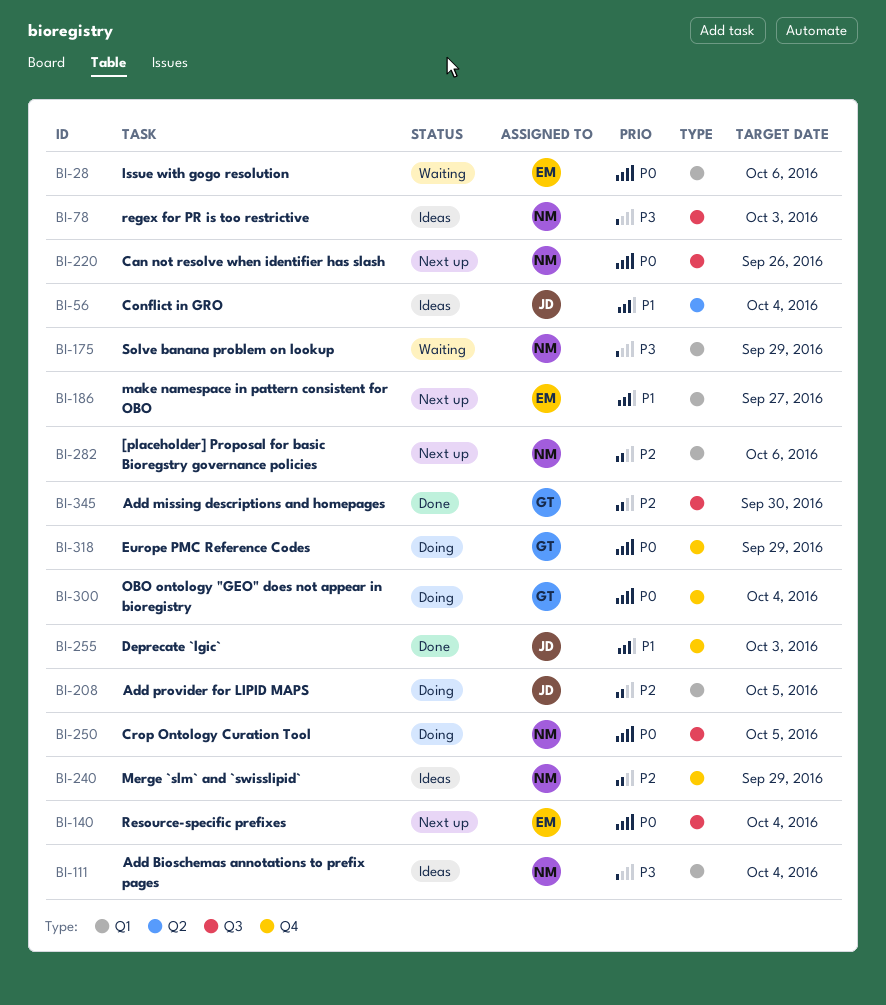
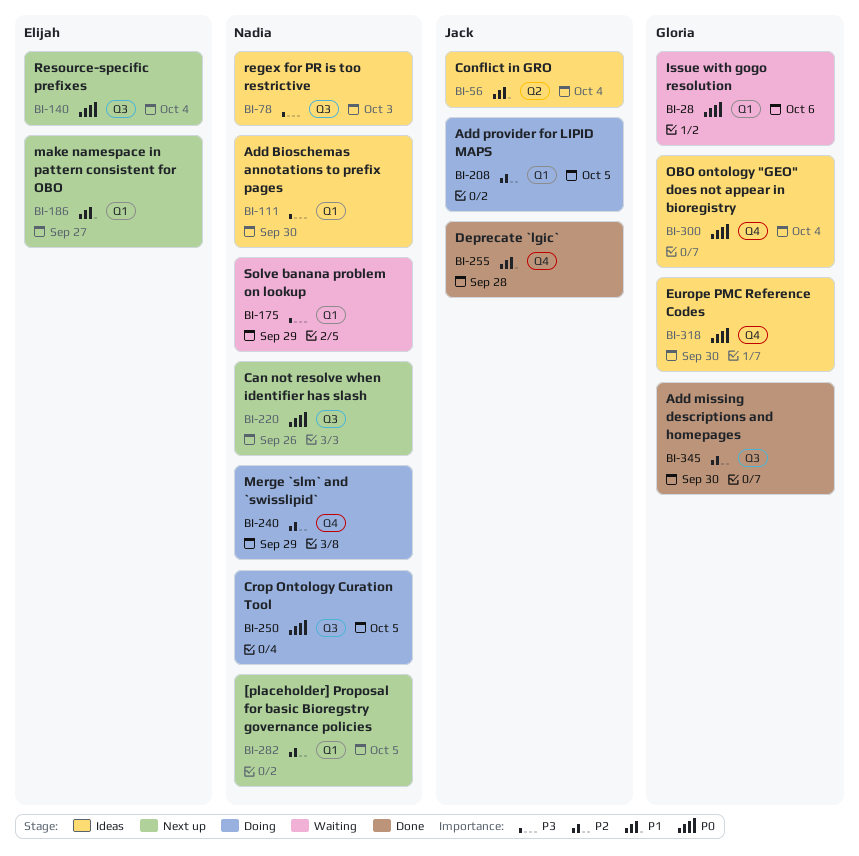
BI-28, owner: Elijah -> Gloria
BI-111, due: Oct 4 -> Sep 30
BI-240, status: Ideas -> Doing
BI-255, due: Oct 3 -> Sep 28
BI-282, due: Oct 6 -> Oct 5
BI-300, status: Doing -> Ideas
BI-318, status: Doing -> Ideas
BI-318, due: Sep 29 -> Sep 30

